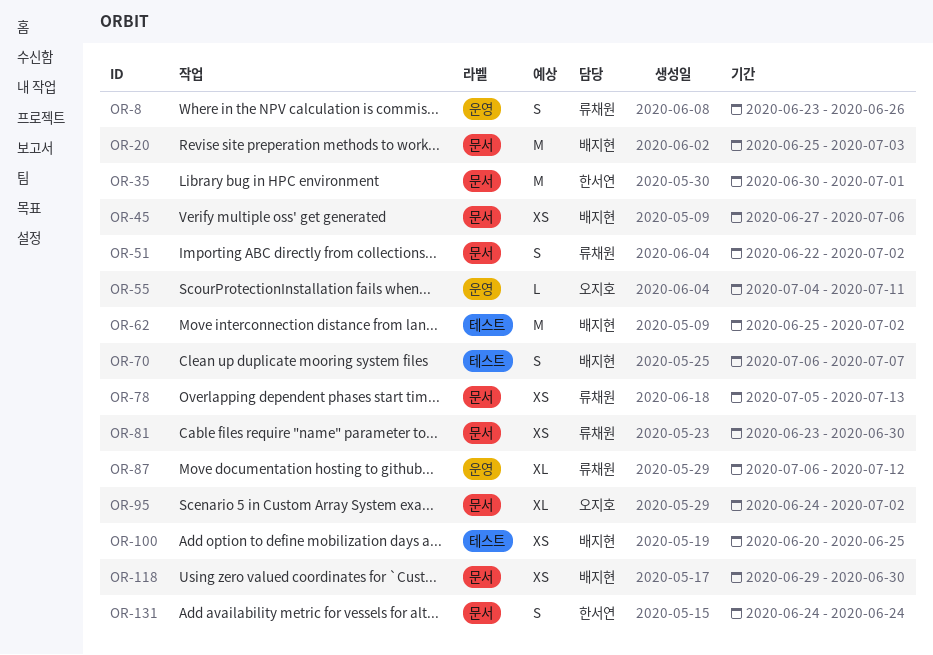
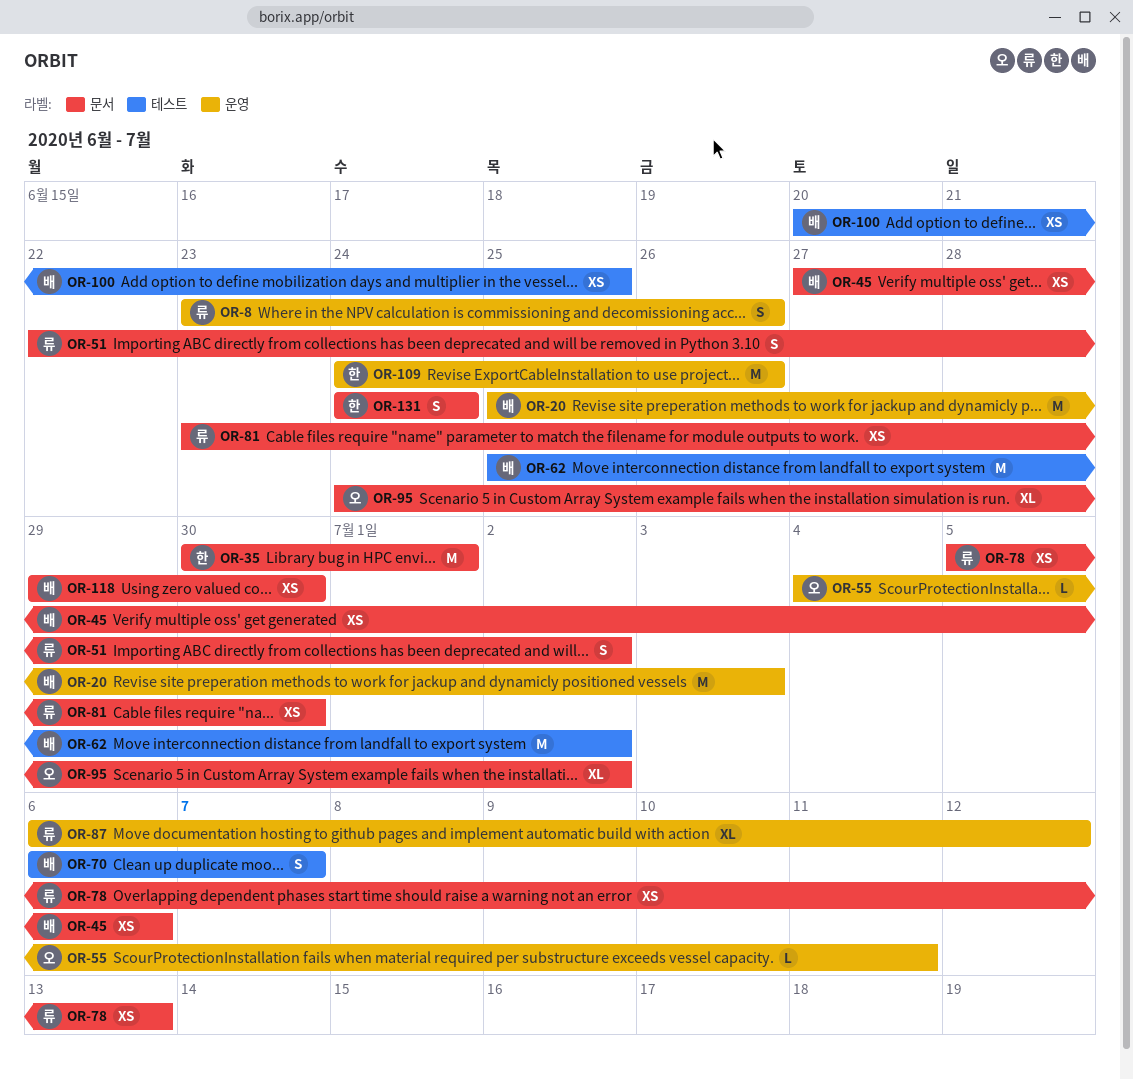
OR-20, label: 문서 -> 운영
OR-109: none -> present

